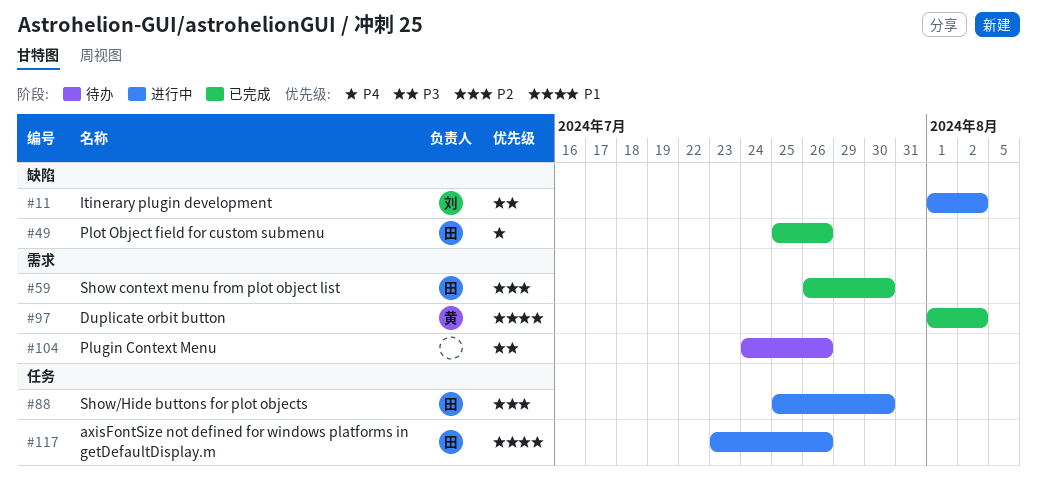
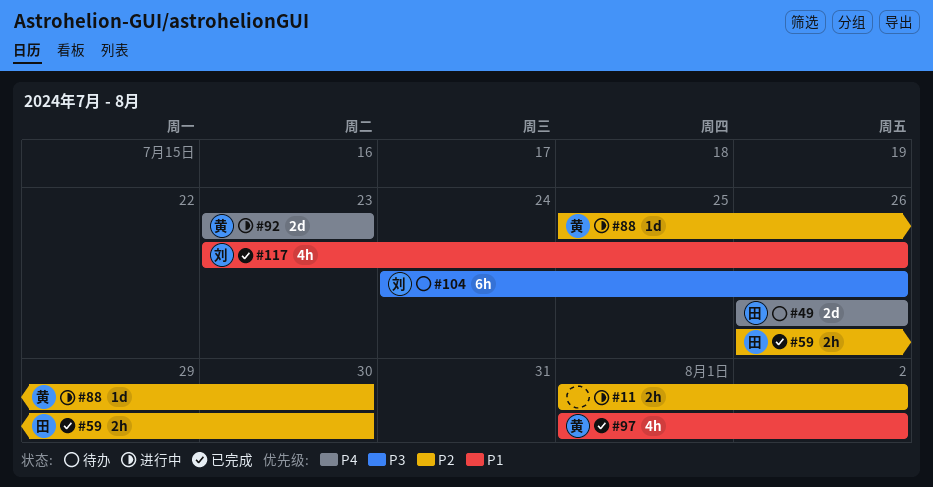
#11, owner: 刘 -> none
#11, priority: P3 -> P2
#49, status: 已完成 -> 待办
#49, start: Jul 25 -> Jul 26
#88, owner: 田 -> 黄
#92: none -> present
#104, owner: none -> 刘
#117, status: 进行中 -> 已完成
#117, owner: 田 -> 刘

